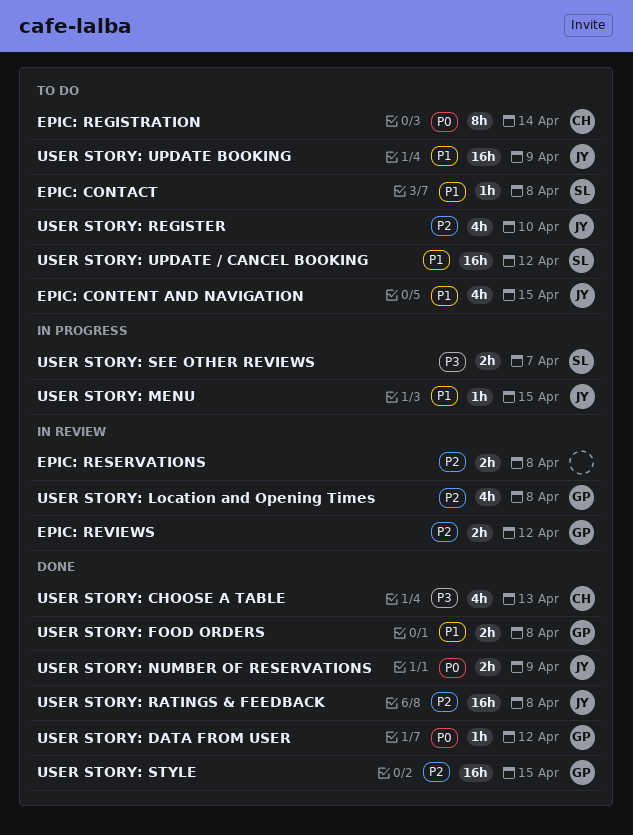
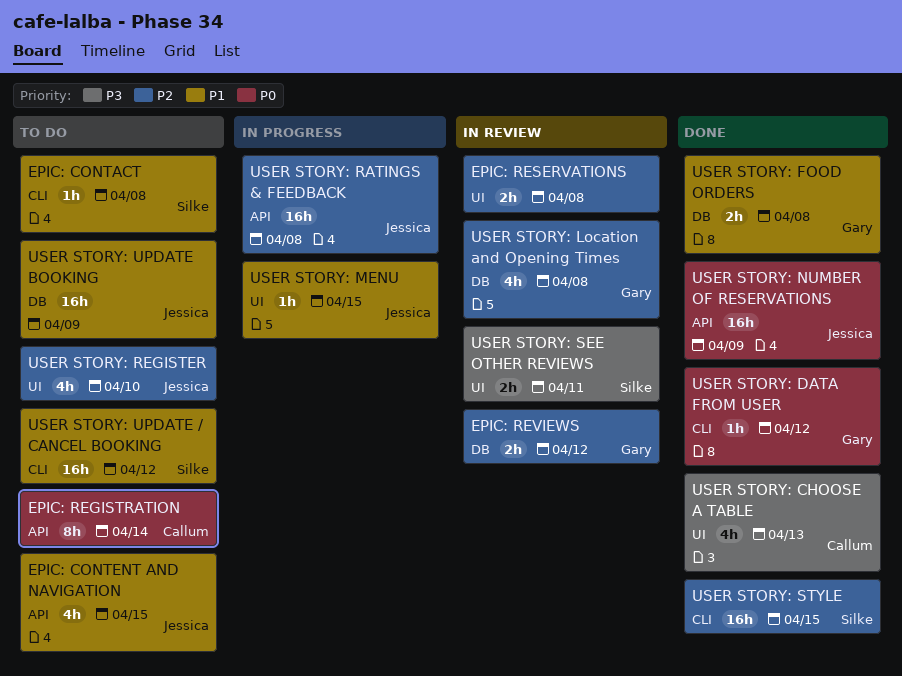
USER STORY: NUMBER OF RESERVATIONS, estimate: 2h -> 16h
USER STORY: RATINGS & FEEDBACK, status: Done -> In progress
USER STORY: SEE OTHER REVIEWS, status: In progress -> In review
USER STORY: SEE OTHER REVIEWS, due: Apr 7 -> Apr 11
USER STORY: STYLE, owner: Gary -> Silke

